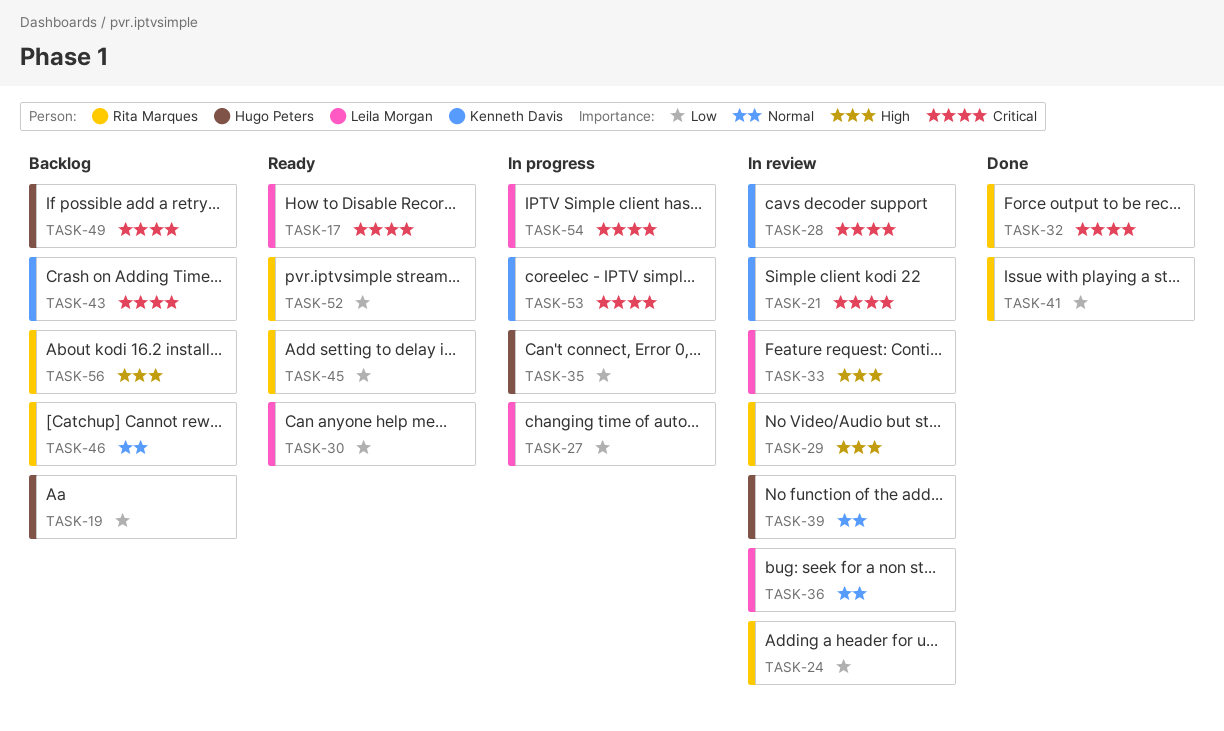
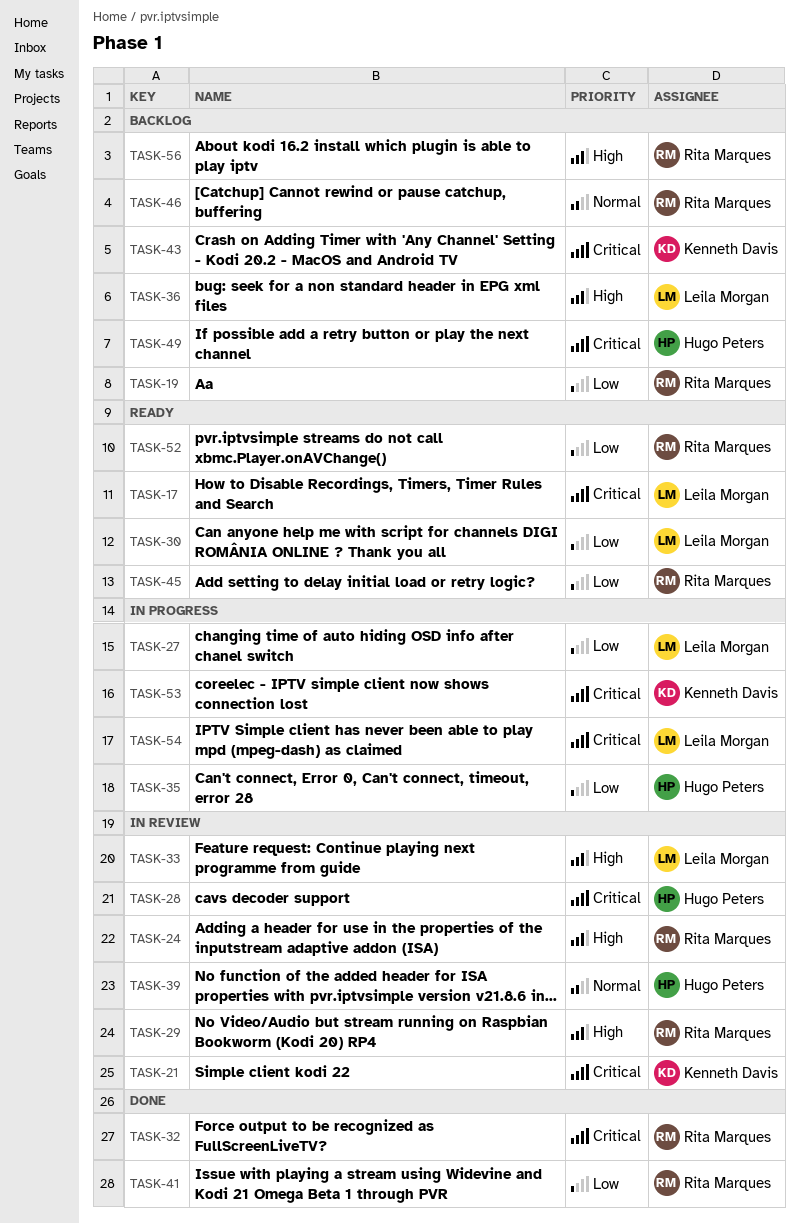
TASK-19, owner: Hugo Peters -> Rita Marques
TASK-24, priority: Low -> High
TASK-28, owner: Kenneth Davis -> Hugo Peters
TASK-36, status: In review -> Backlog
TASK-36, priority: Normal -> High

